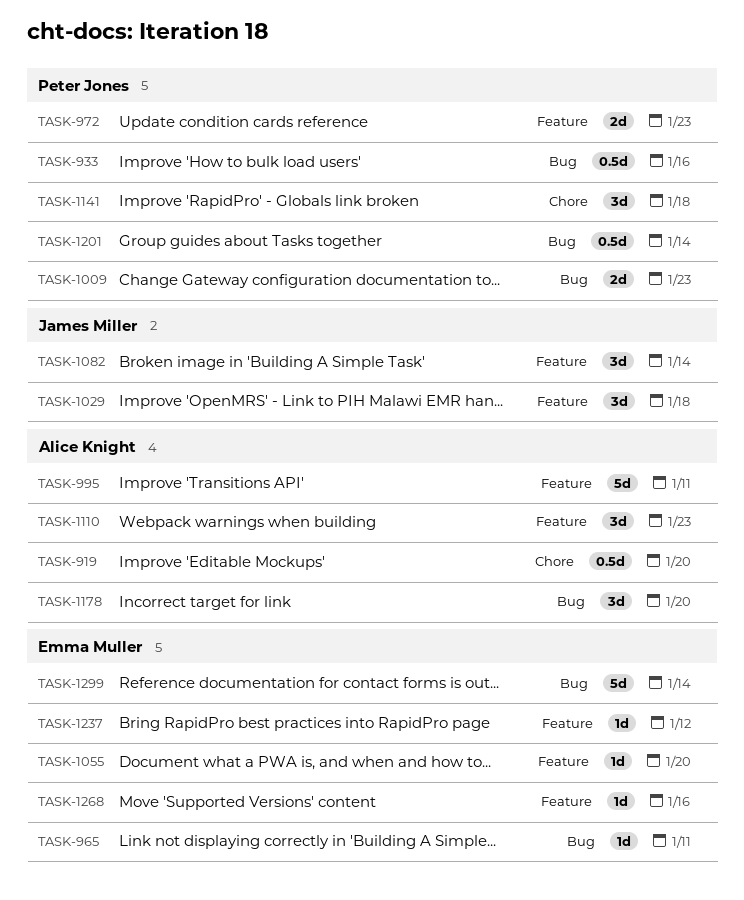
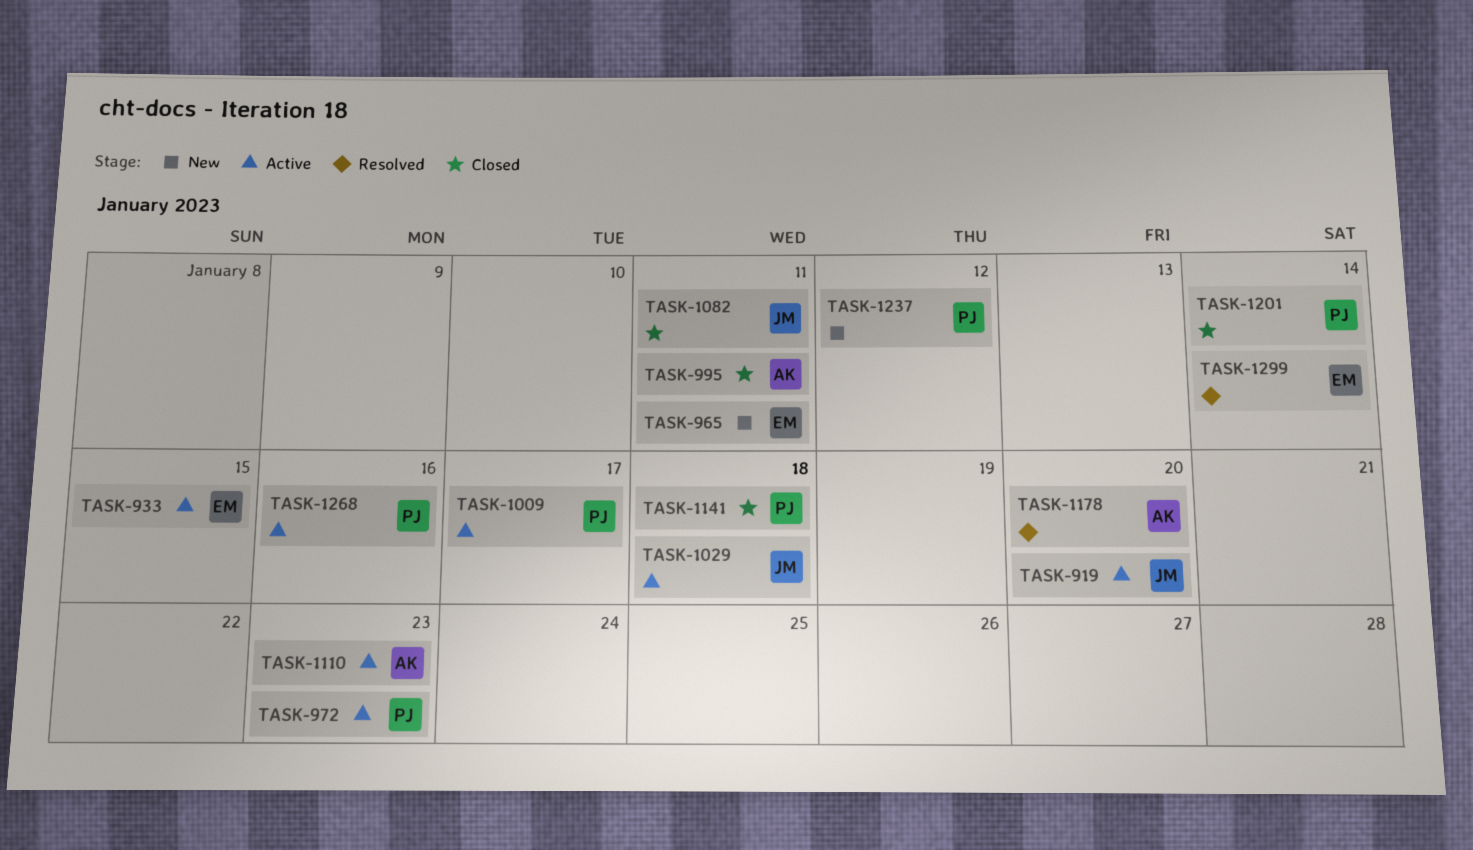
TASK-919, owner: Alice Knight -> James Miller
TASK-933, owner: Peter Jones -> Emma Muller
TASK-933, due: Jan 16 -> Jan 15
TASK-1009, due: Jan 23 -> Jan 17
TASK-1055: present -> none
TASK-1082, due: Jan 14 -> Jan 11
TASK-1237, owner: Emma Muller -> Peter Jones
TASK-1268, owner: Emma Muller -> Peter Jones

